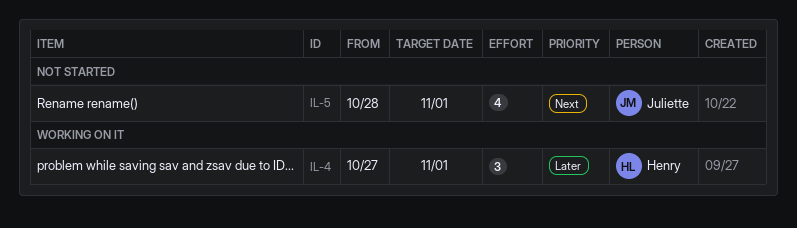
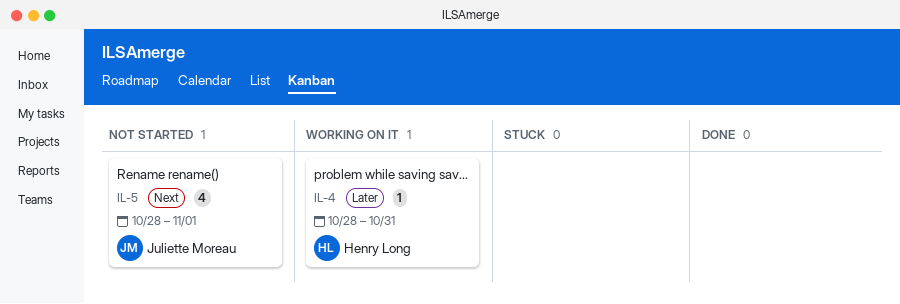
IL-4, estimate: 3 -> 1
IL-4, start: Oct 27 -> Oct 28
IL-4, due: Nov 1 -> Oct 31

